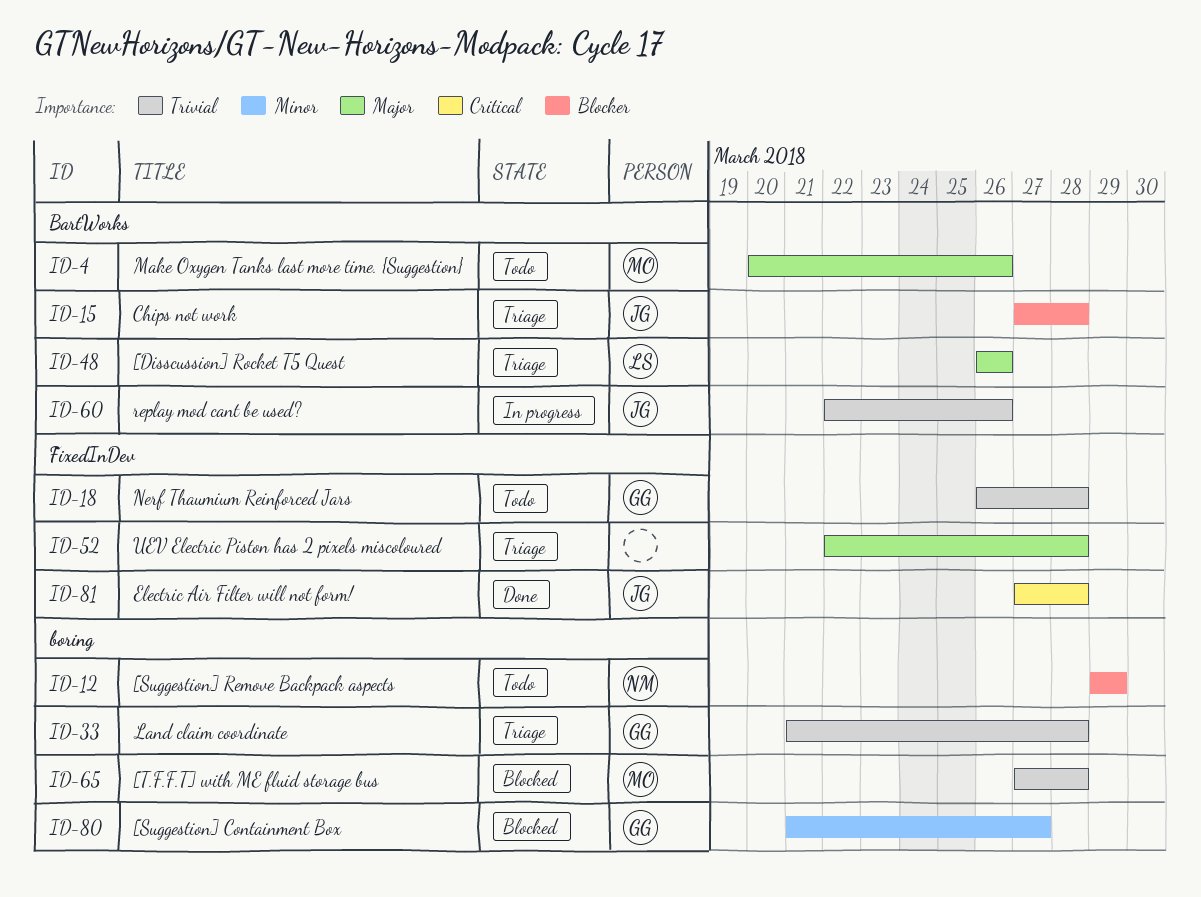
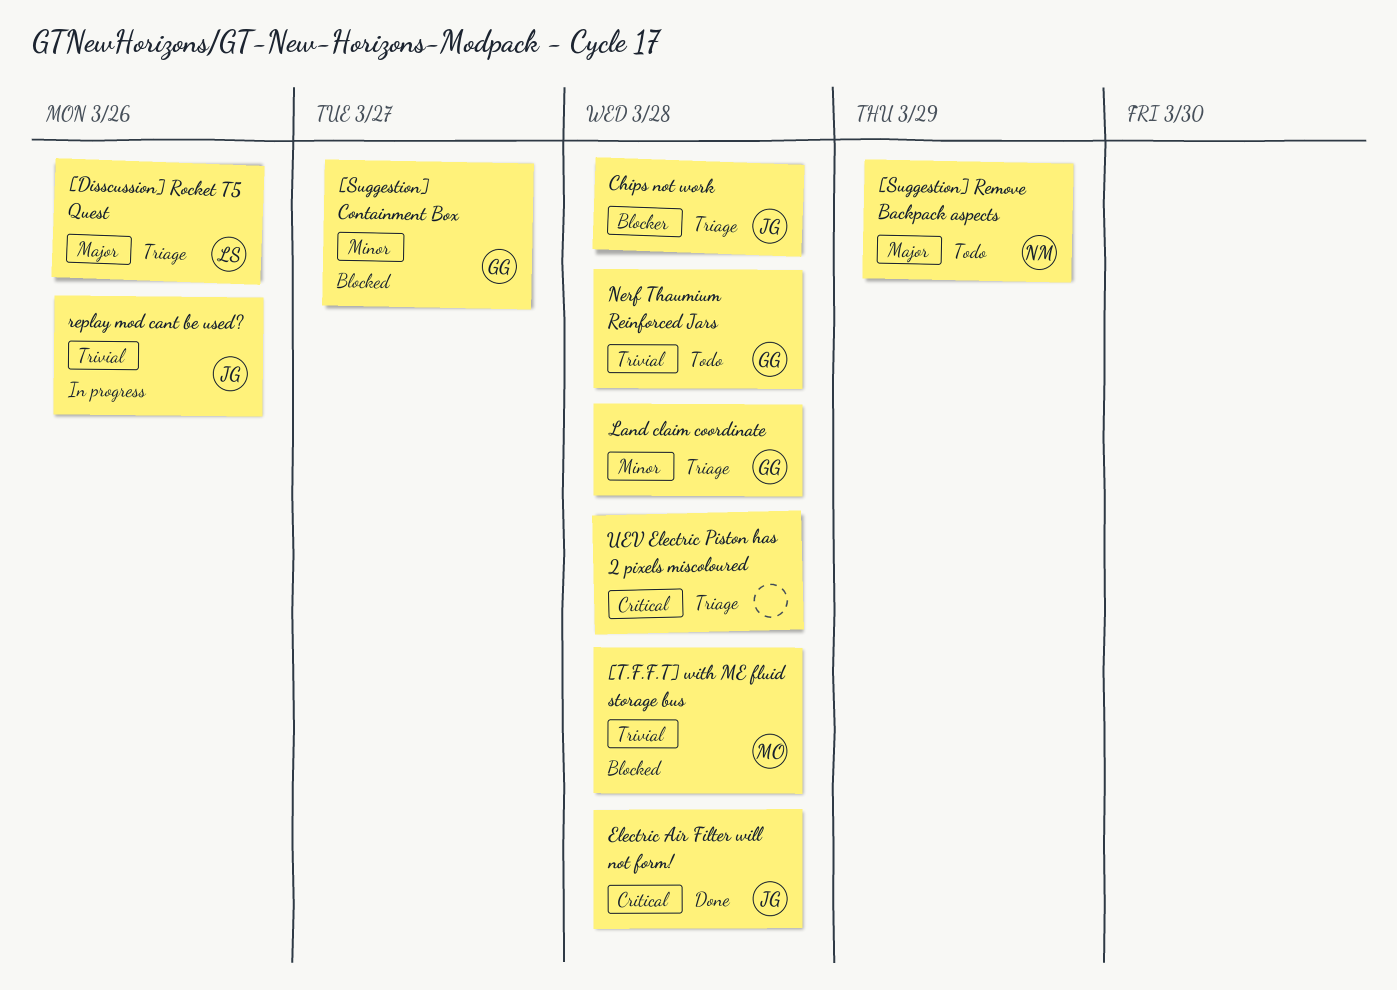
[Suggestion] Remove Backpack aspects, priority: Blocker -> Major
Land claim coordinate, priority: Trivial -> Minor
Make Oxygen Tanks last more time. {Suggestion}: present -> none
UEV Electric Piston has 2 pixels miscoloured, priority: Major -> Critical

